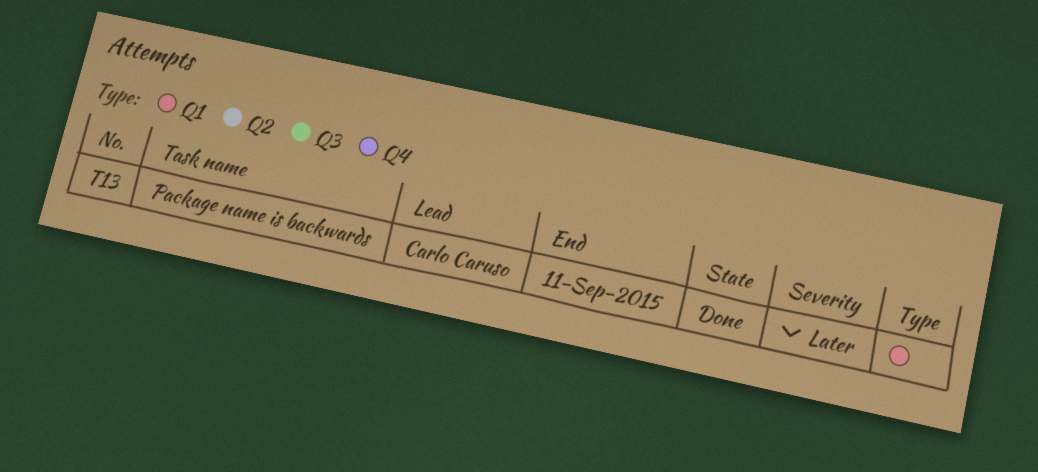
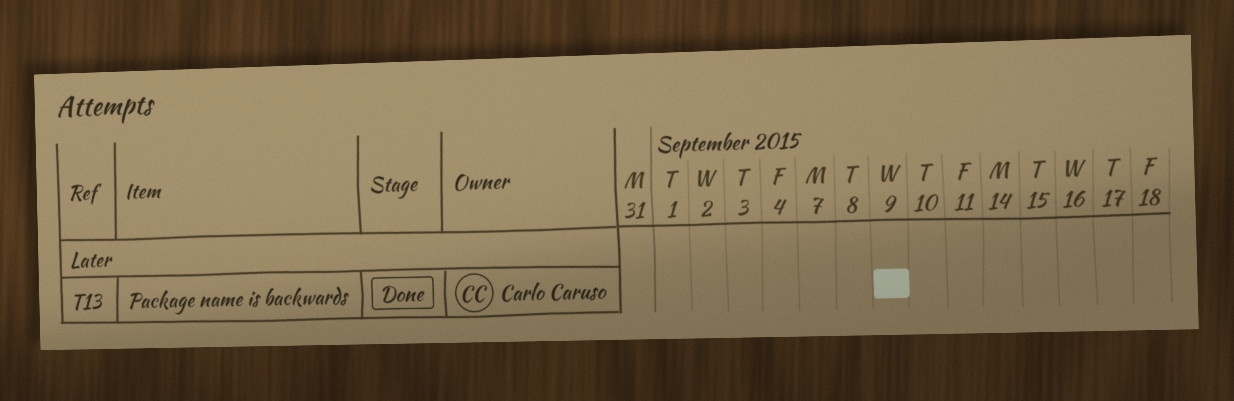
T13, due: Sep 11 -> Sep 9

